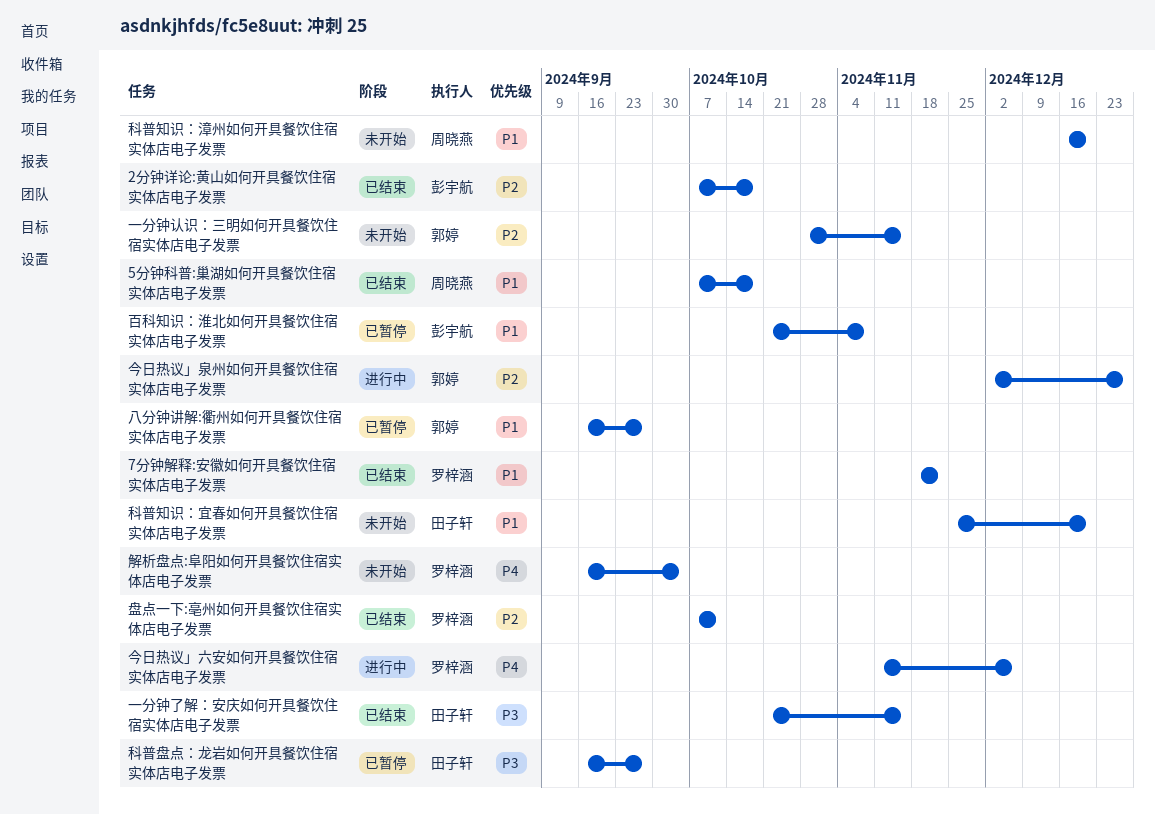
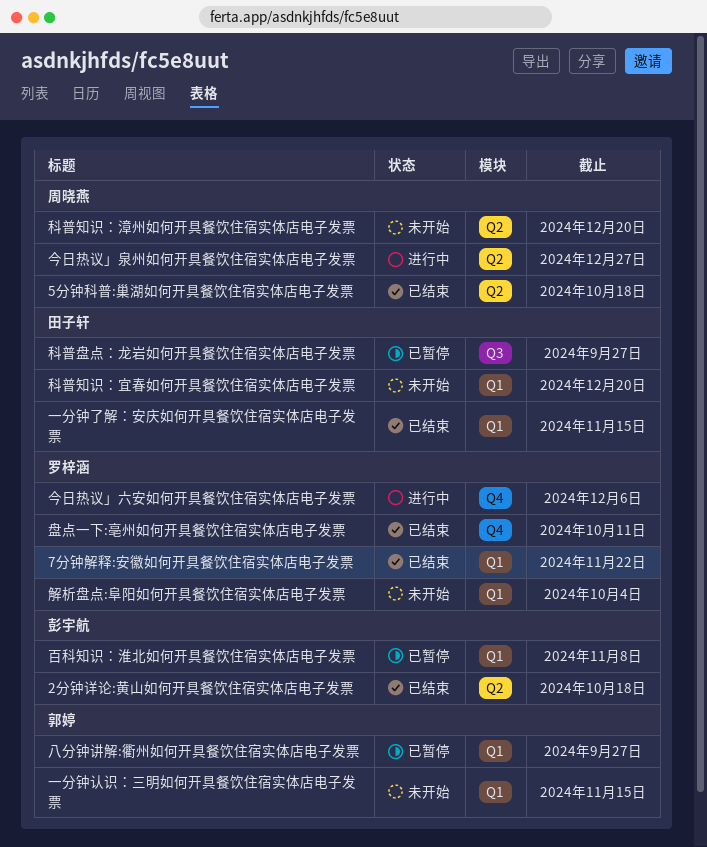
今日热议」泉州如何开具餐饮住宿实体店电子发票, owner: 郭婷 -> 周晓燕

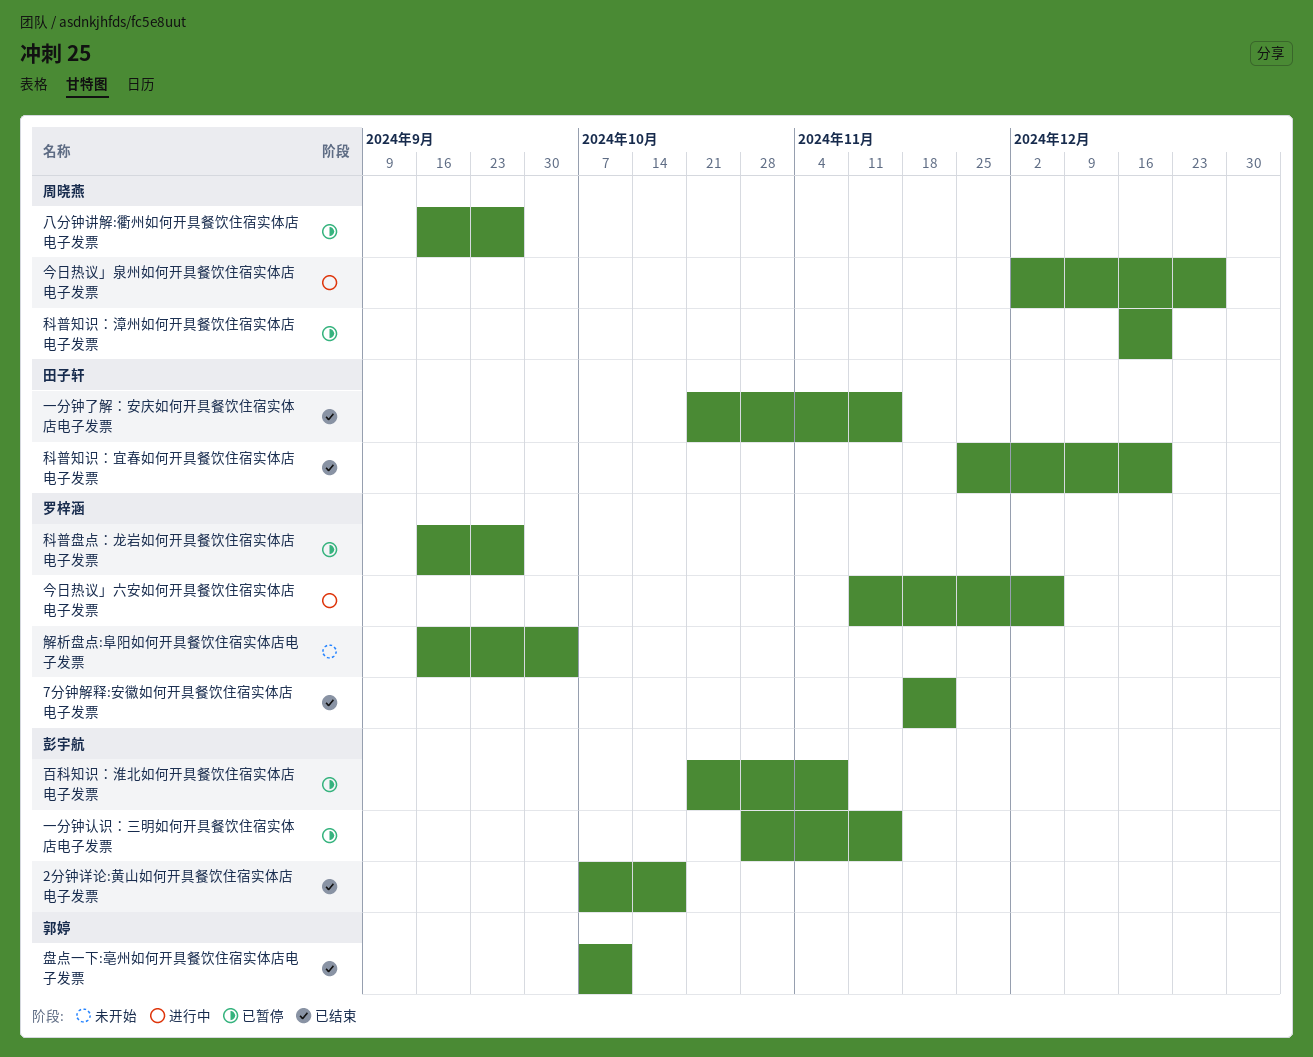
5分钟科普:巢湖如何开具餐饮住宿实体店电子发票: present -> none
一分钟认识：三明如何开具餐饮住宿实体店电子发票, status: 未开始 -> 已暂停
一分钟认识：三明如何开具餐饮住宿实体店电子发票, owner: 郭婷 -> 彭宇航
八分钟讲解:衢州如何开具餐饮住宿实体店电子发票, owner: 郭婷 -> 周晓燕
盘点一下:亳州如何开具餐饮住宿实体店电子发票, owner: 罗梓涵 -> 郭婷
科普盘点：龙岩如何开具餐饮住宿实体店电子发票, owner: 田子轩 -> 罗梓涵
科普知识：宜春如何开具餐饮住宿实体店电子发票, status: 未开始 -> 已结束
科普知识：漳州如何开具餐饮住宿实体店电子发票, status: 未开始 -> 已暂停

